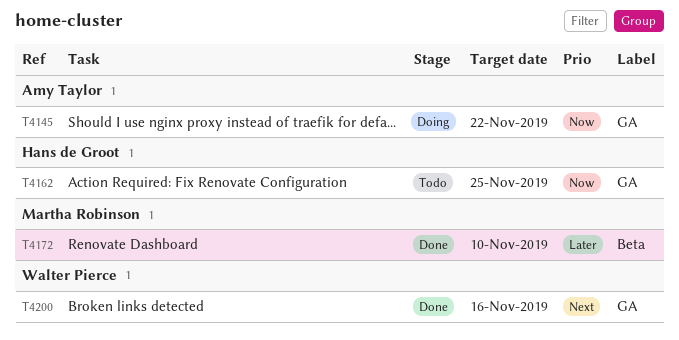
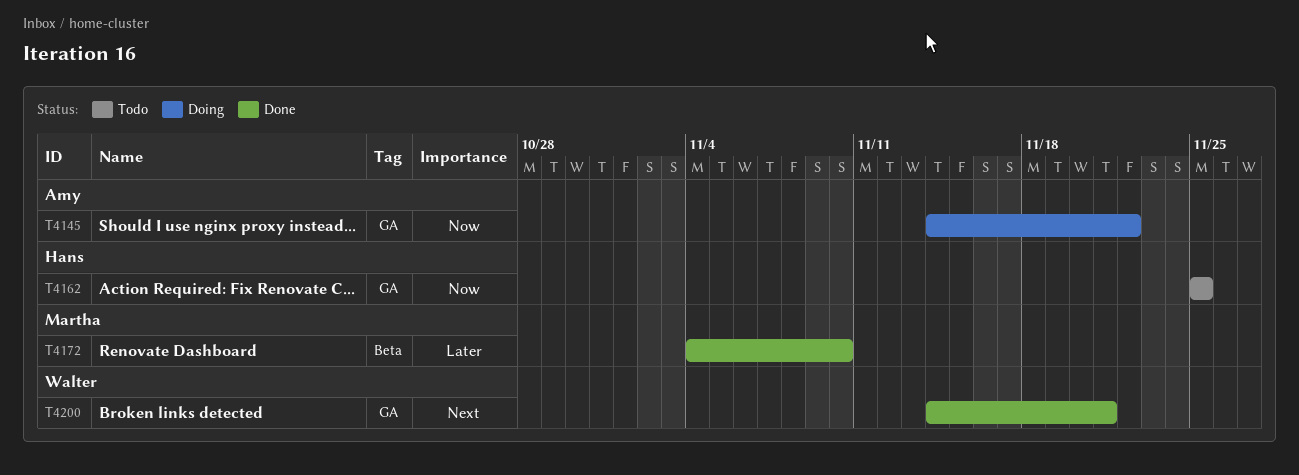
T4200, due: Nov 16 -> Nov 21

